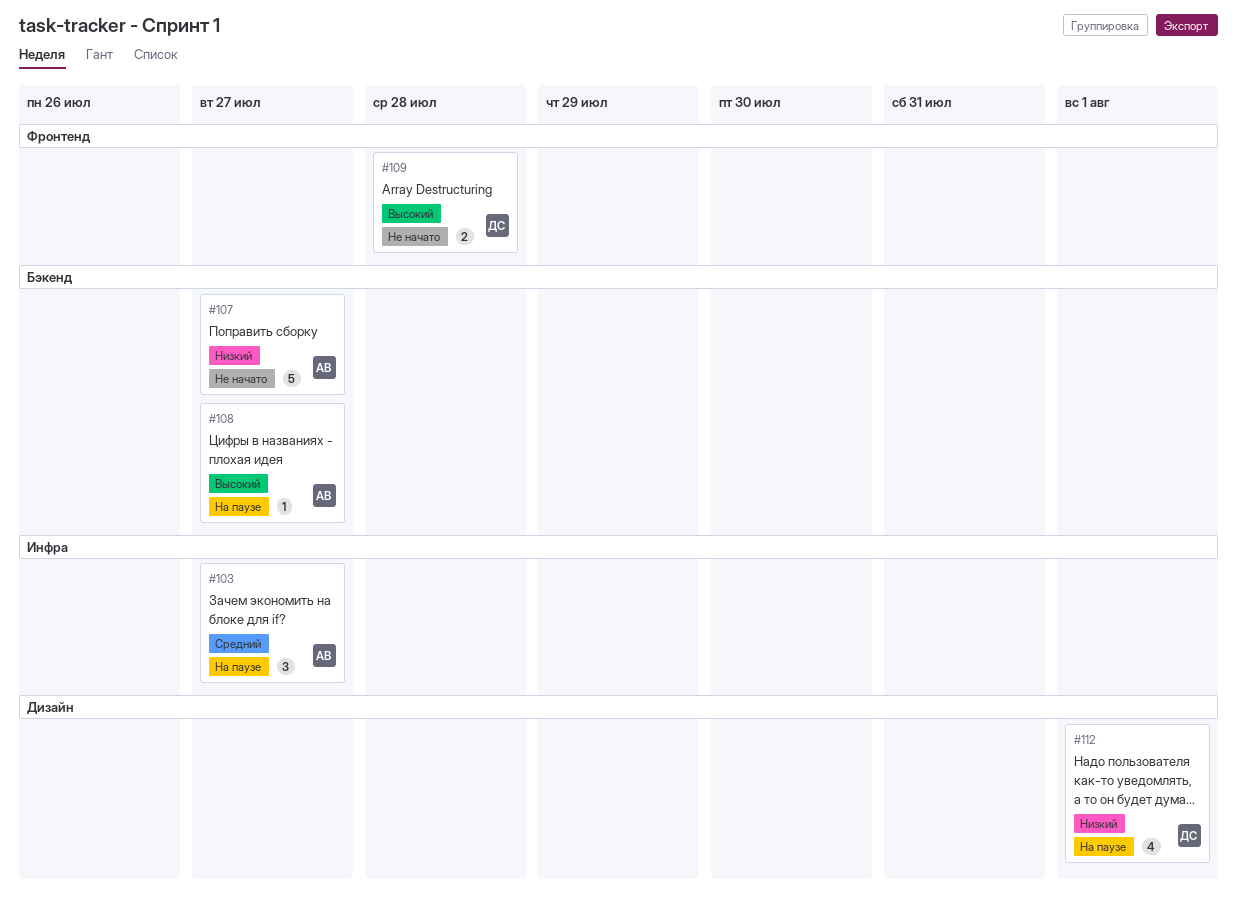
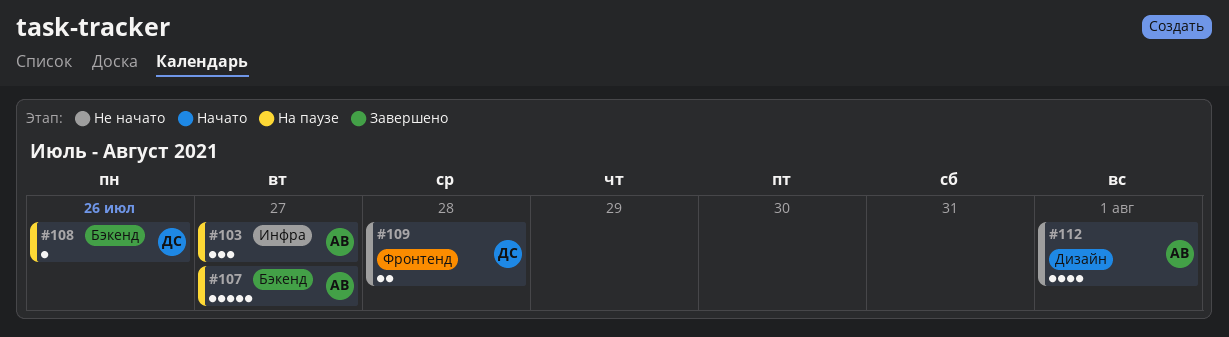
#107, status: Не начато -> На паузе
#108, owner: АВ -> ДС
#108, due: Jul 27 -> Jul 26
#112, status: На паузе -> Не начато
#112, owner: ДС -> АВ

